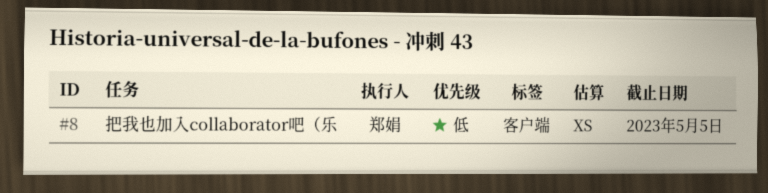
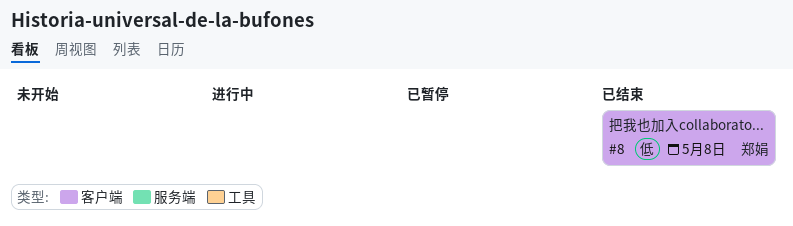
#8, due: May 5 -> May 8

